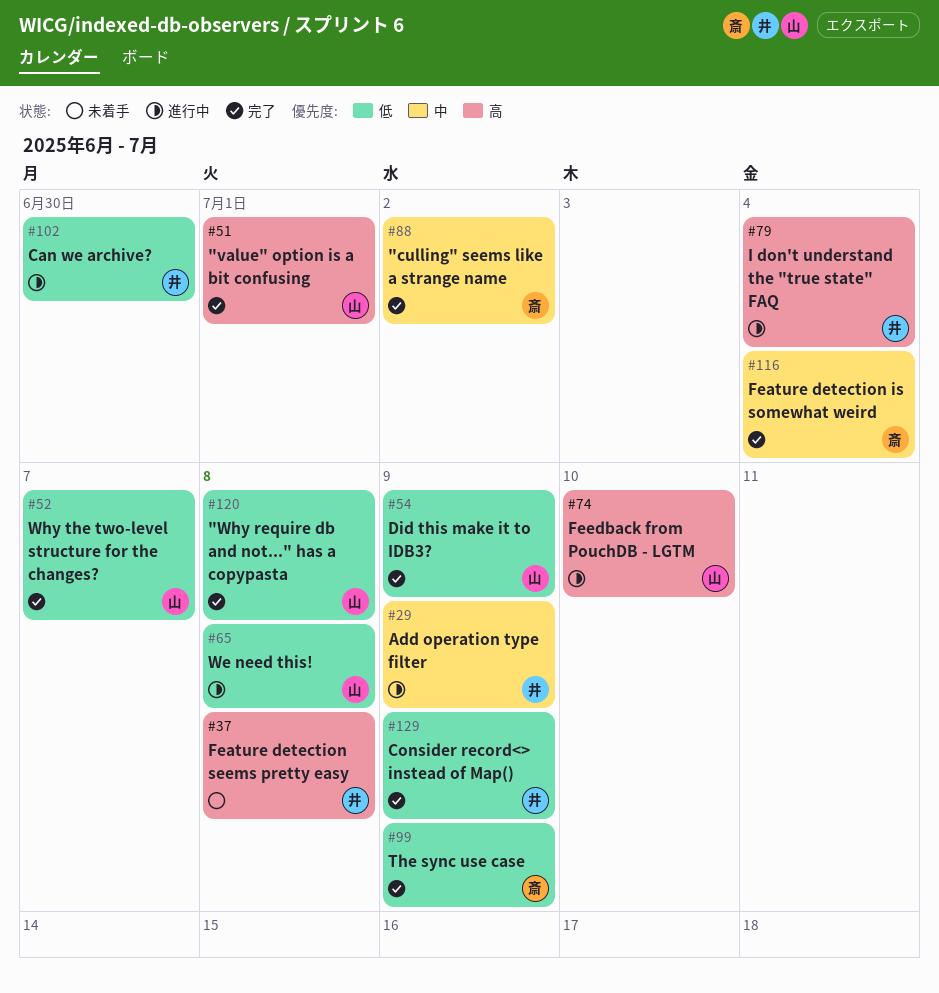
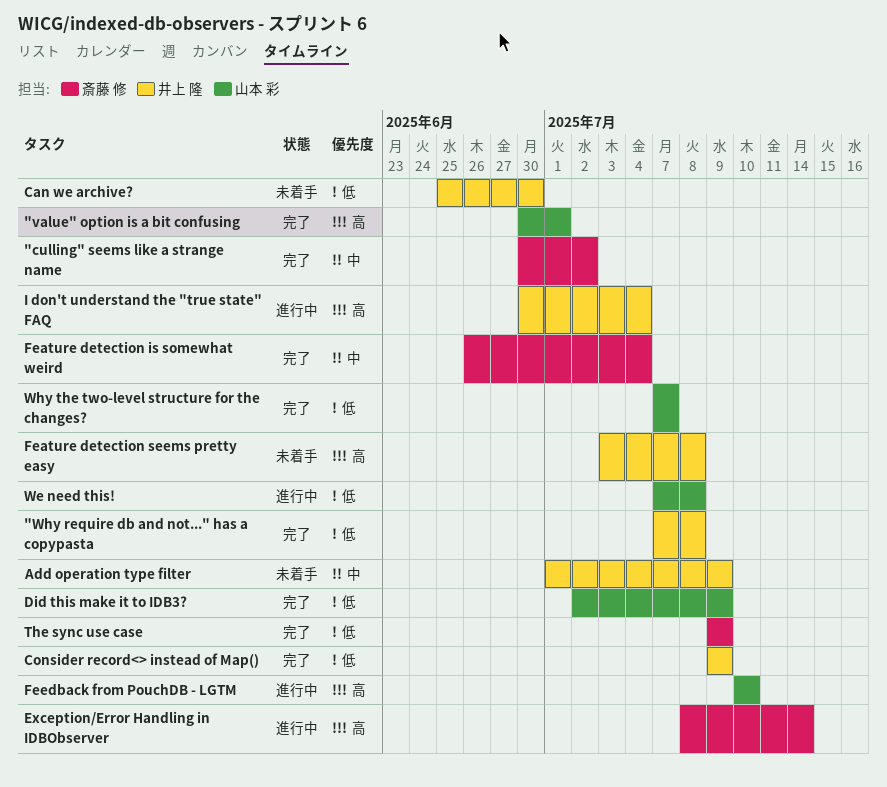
"Why require db and not..." has a copypasta, owner: 山本 彩 -> 井上 隆
Add operation type filter, status: 進行中 -> 未着手
Can we archive?, status: 進行中 -> 未着手
Exception/Error Handling in IDBObserver: none -> present

